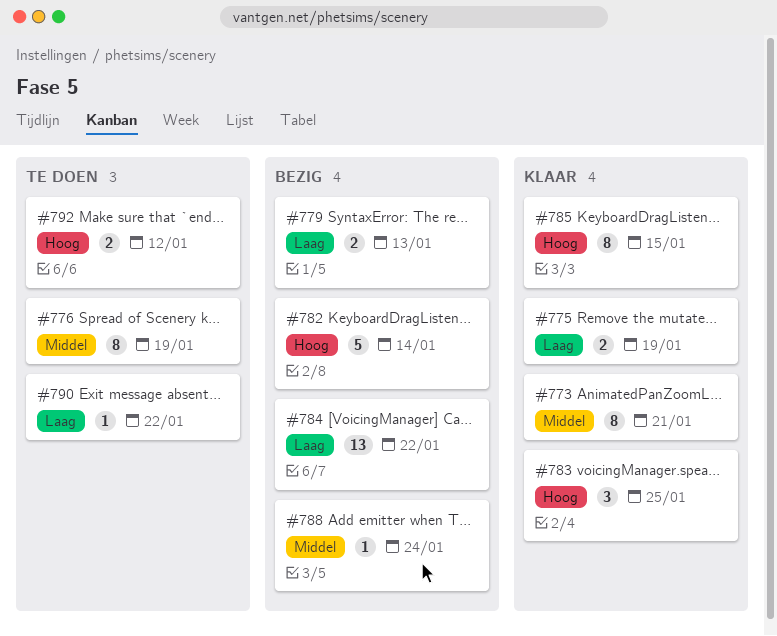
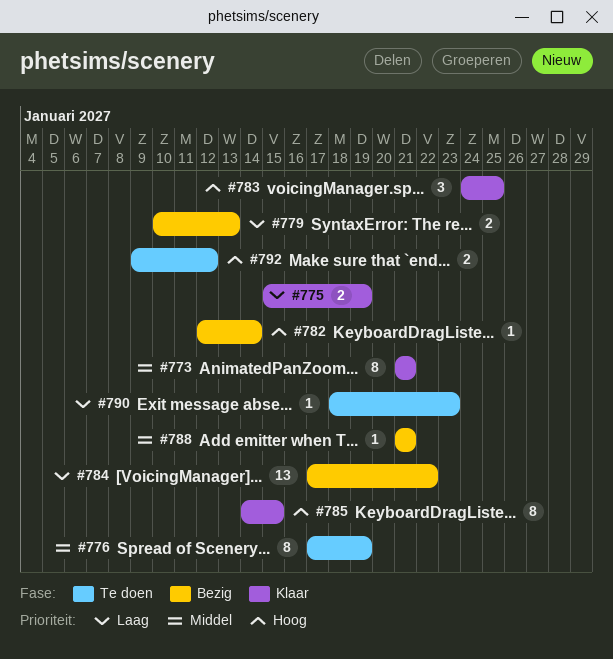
#782, estimate: 5 -> 1
#788, due: Jan 24 -> Jan 21
#790, due: Jan 22 -> Jan 23

